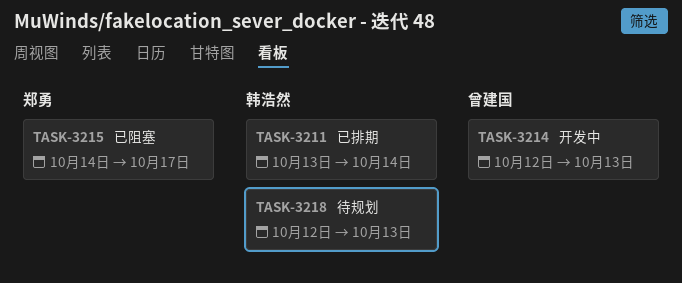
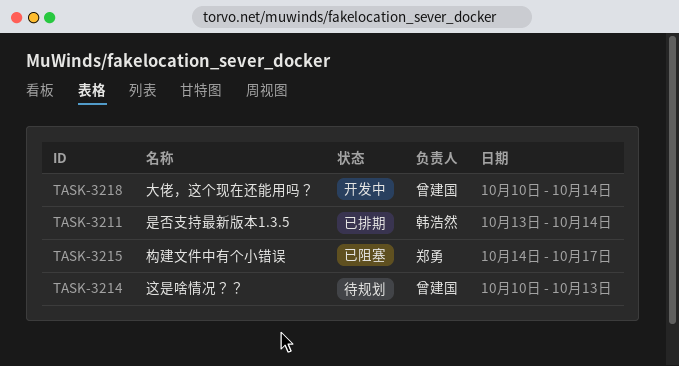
TASK-3214, status: 开发中 -> 待规划
TASK-3214, start: Oct 12 -> Oct 10
TASK-3218, status: 待规划 -> 开发中
TASK-3218, owner: 韩浩然 -> 曾建国
TASK-3218, start: Oct 12 -> Oct 10
TASK-3218, due: Oct 13 -> Oct 14

